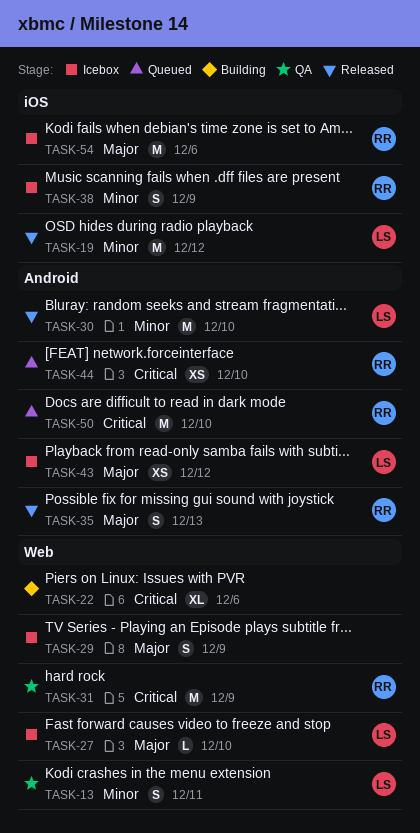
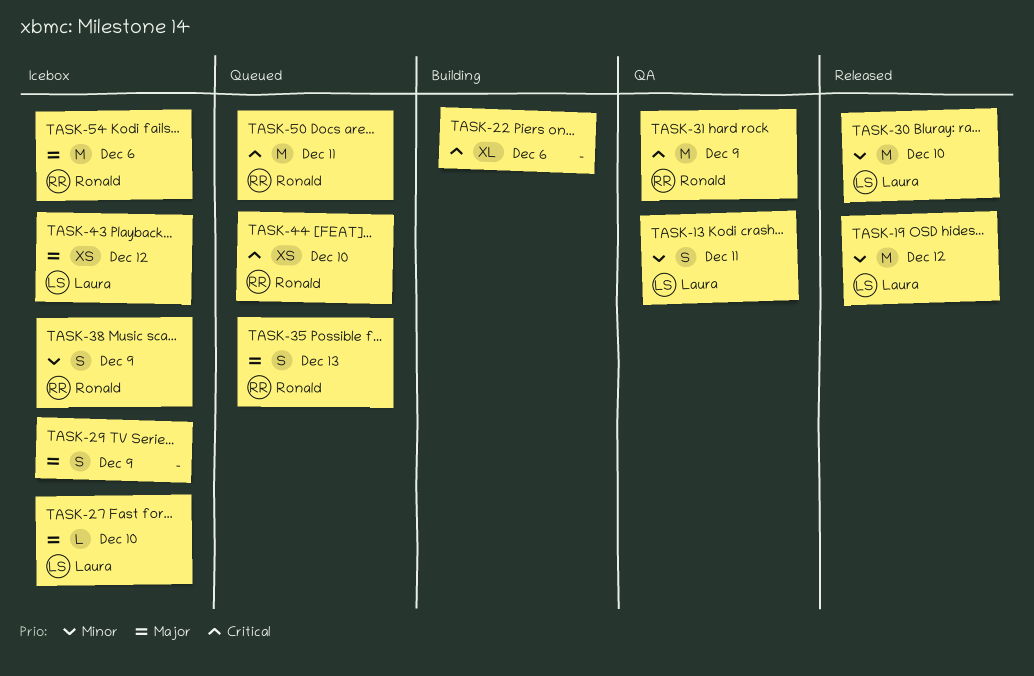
TASK-35, status: Released -> Queued
TASK-50, due: Dec 10 -> Dec 11

